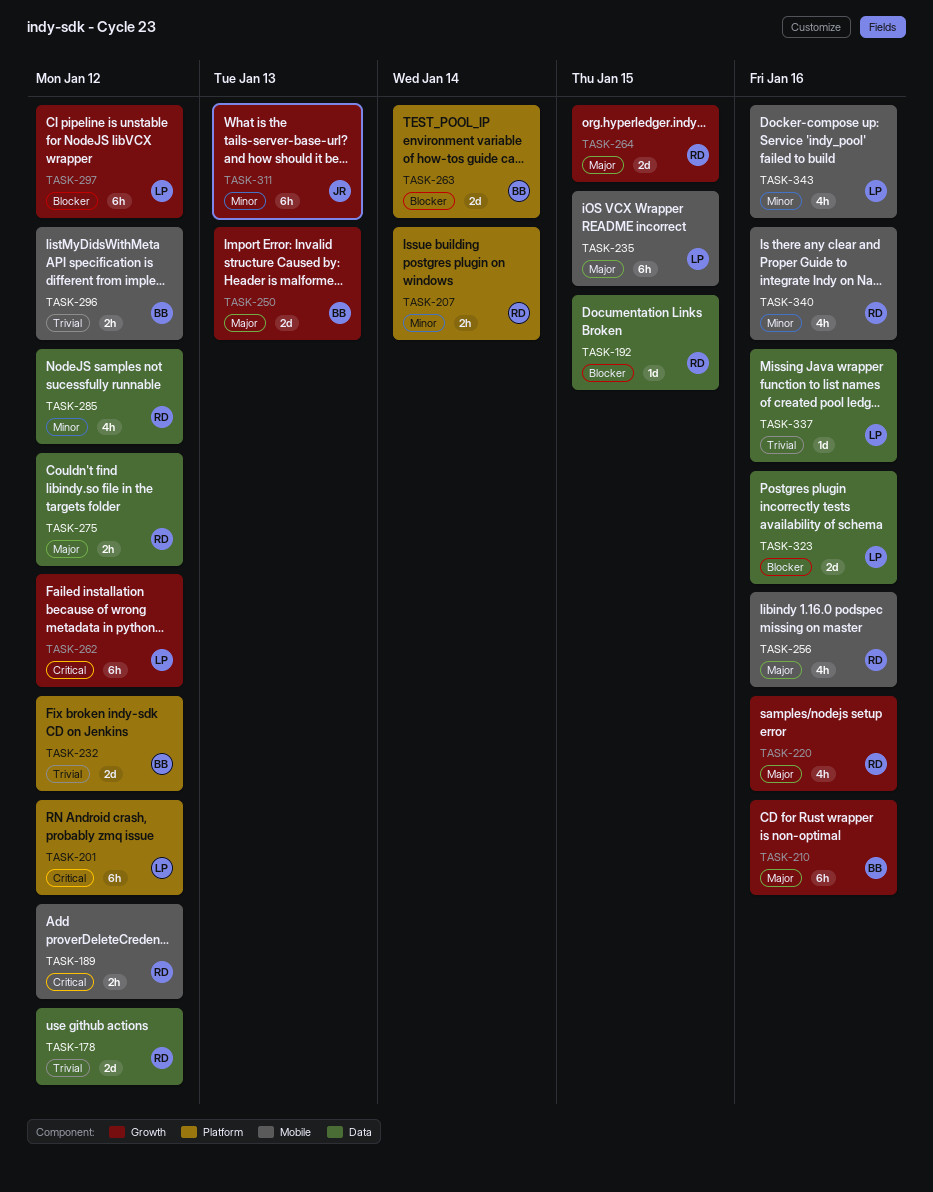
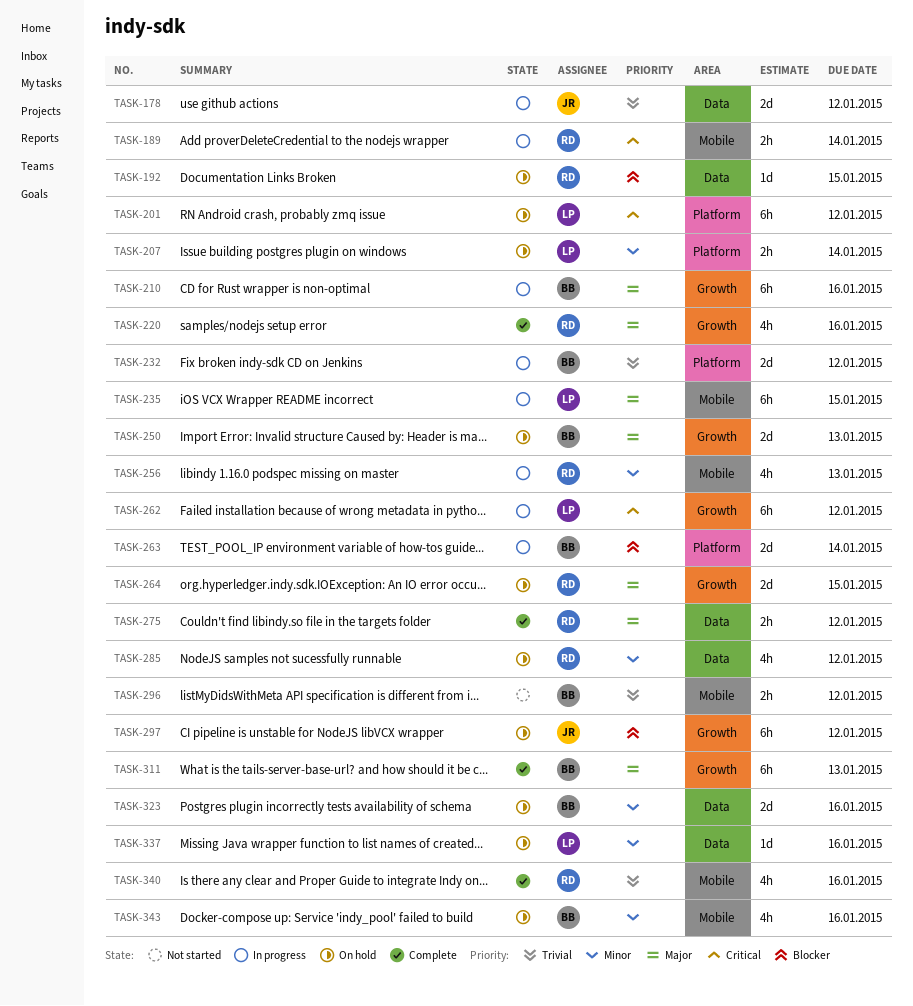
TASK-178, owner: RD -> JR
TASK-189, due: Jan 12 -> Jan 14
TASK-207, owner: RD -> LP
TASK-256, priority: Major -> Minor
TASK-256, due: Jan 16 -> Jan 13
TASK-297, owner: LP -> JR
TASK-311, owner: JR -> BB
TASK-311, priority: Minor -> Major
TASK-323, owner: LP -> BB
TASK-323, priority: Blocker -> Minor
TASK-337, priority: Trivial -> Minor
TASK-340, priority: Minor -> Trivial
TASK-343, owner: LP -> BB

